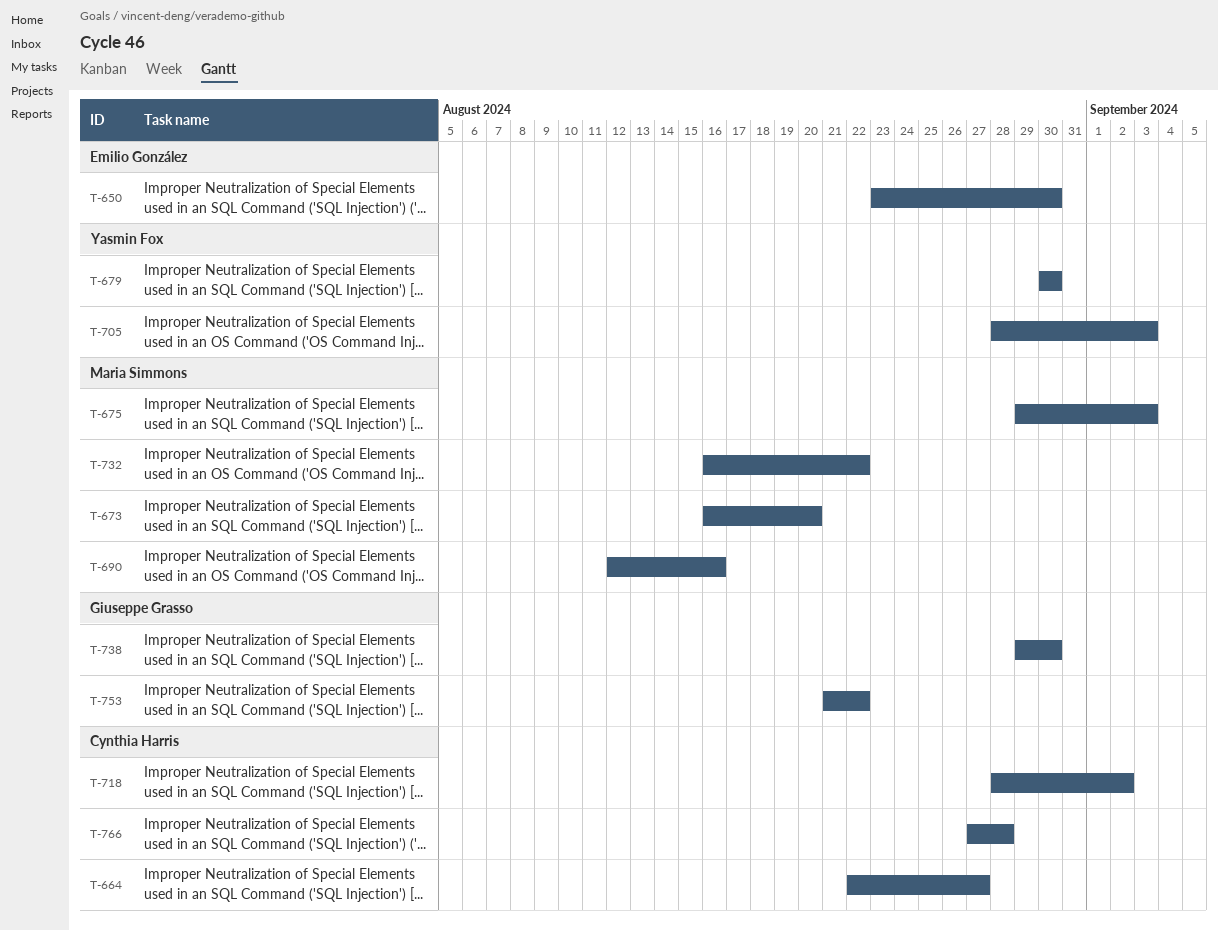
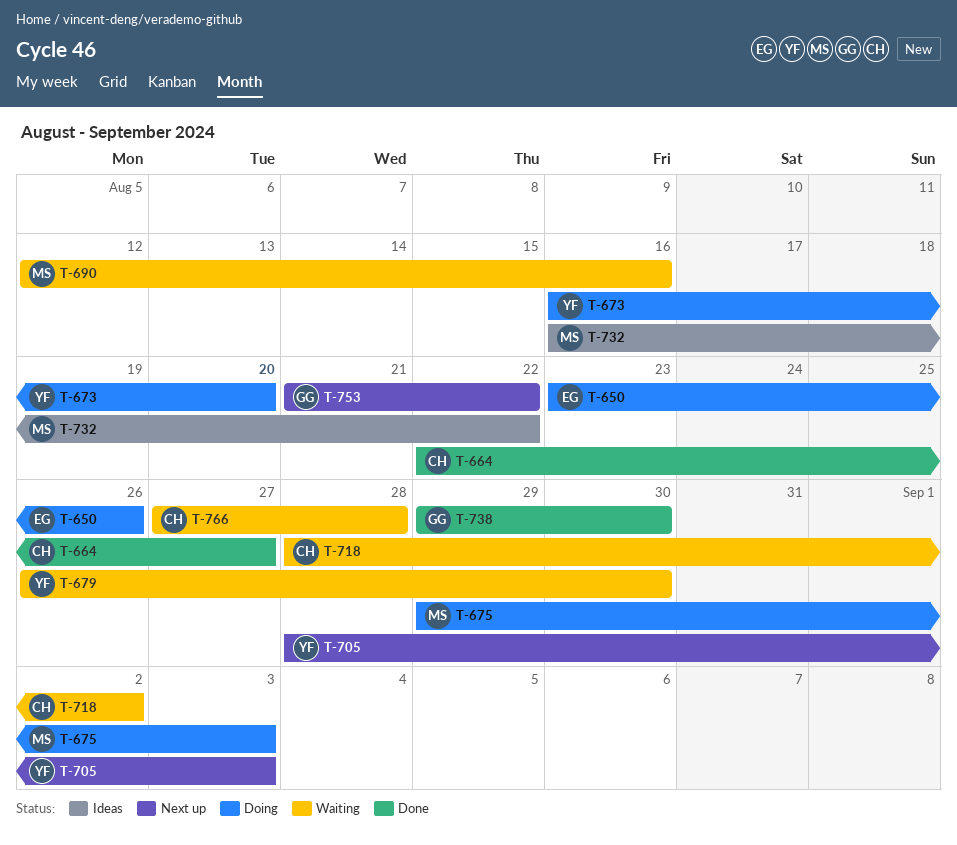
T-650, due: Aug 30 -> Aug 26
T-673, owner: Maria Simmons -> Yasmin Fox
T-679, start: Aug 30 -> Aug 26

